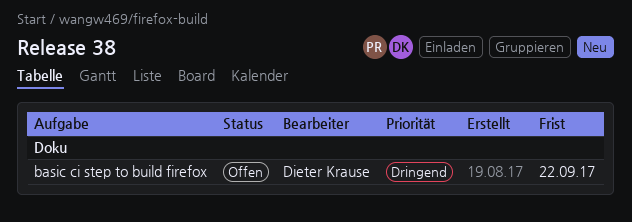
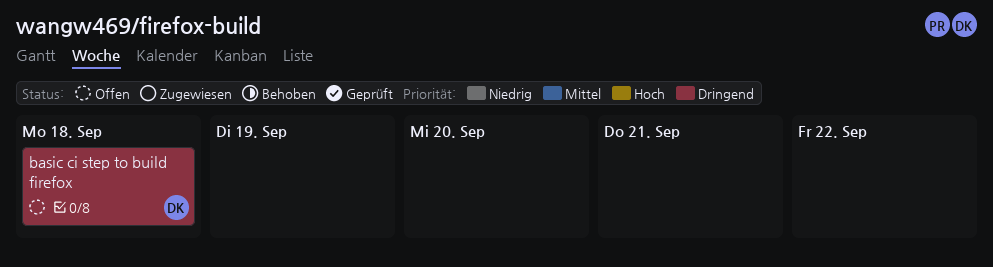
basic ci step to build firefox, due: Sep 22 -> Sep 18

